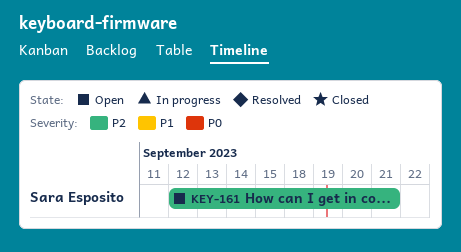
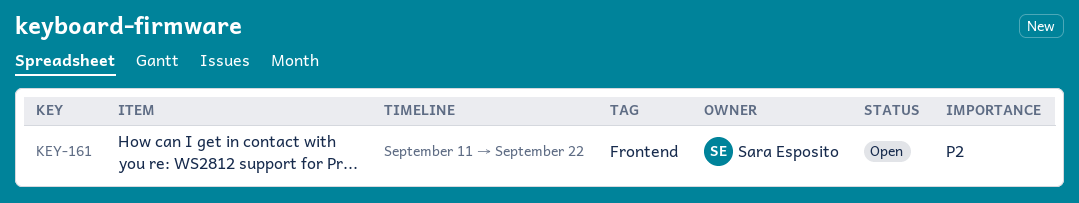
KEY-161, start: Sep 12 -> Sep 11
KEY-161, due: Sep 21 -> Sep 22

